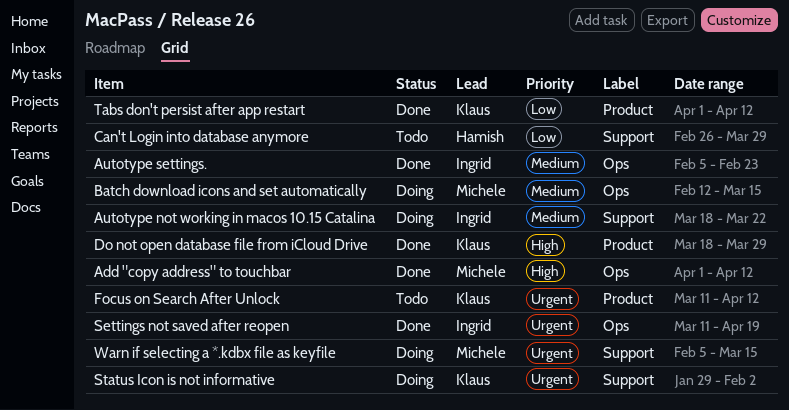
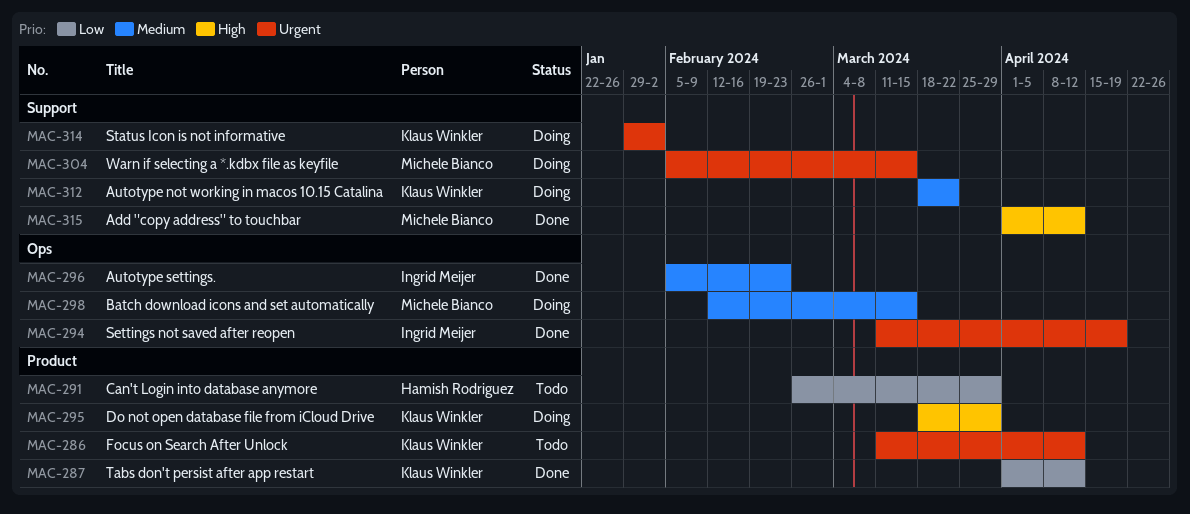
Add "copy address" to touchbar, label: Ops -> Support
Autotype not working in macos 10.15 Catalina, owner: Ingrid Meijer -> Klaus Winkler
Can't Login into database anymore, label: Support -> Product
Do not open database file from iCloud Drive, status: Done -> Doing

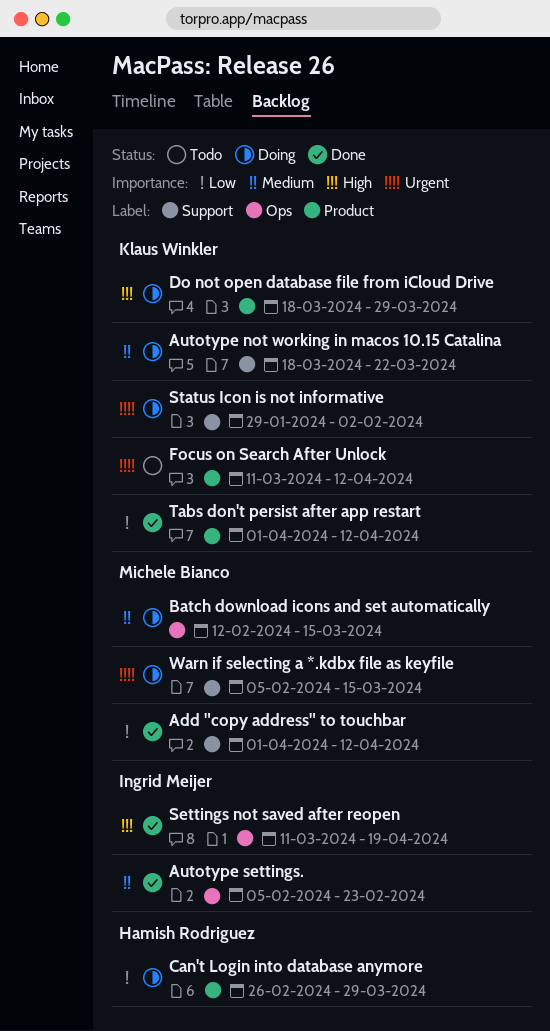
Add "copy address" to touchbar, priority: High -> Low
Can't Login into database anymore, status: Todo -> Doing
Settings not saved after reopen, priority: Urgent -> High

